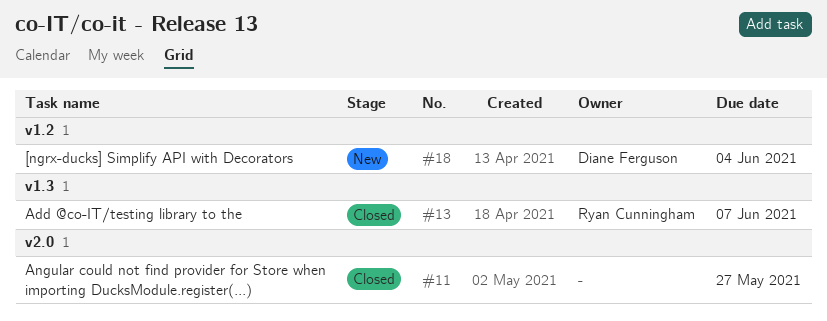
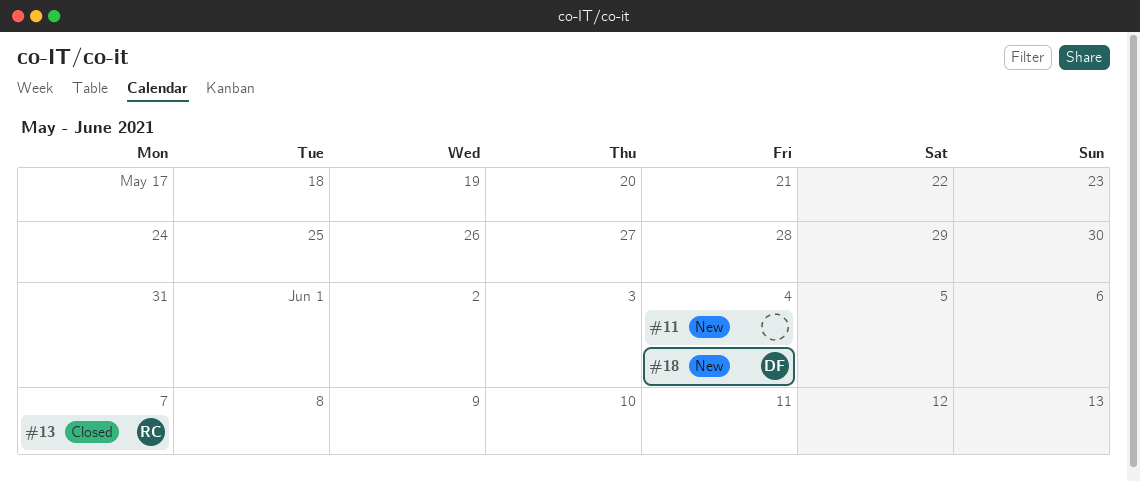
#11, status: Closed -> New
#11, due: May 27 -> Jun 4

